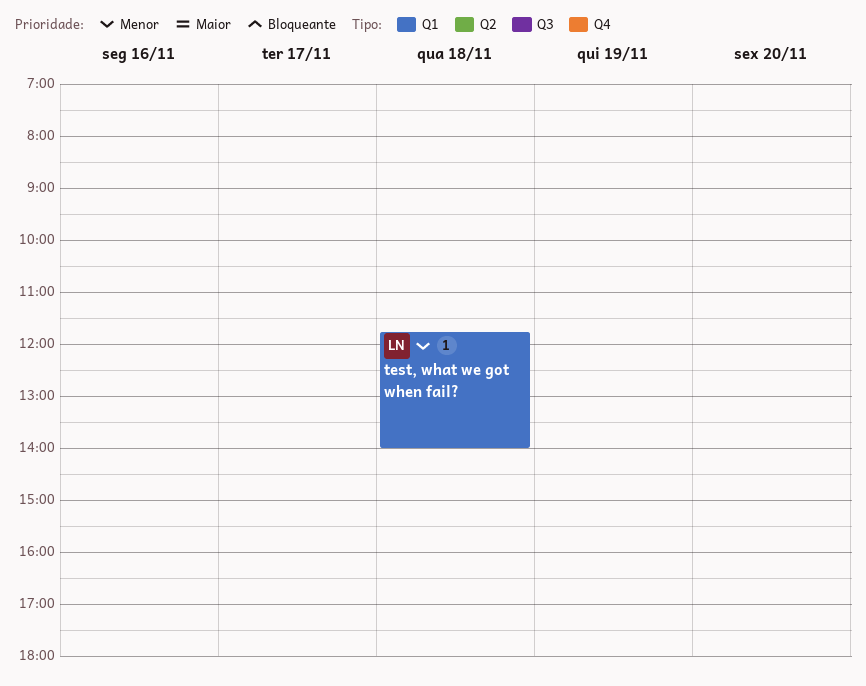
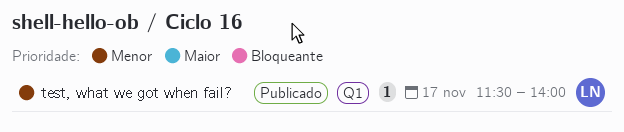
test, what we got when fail?, day: Nov 18 -> Nov 17
test, what we got when fail?, begins: 11:45 -> 11:30

